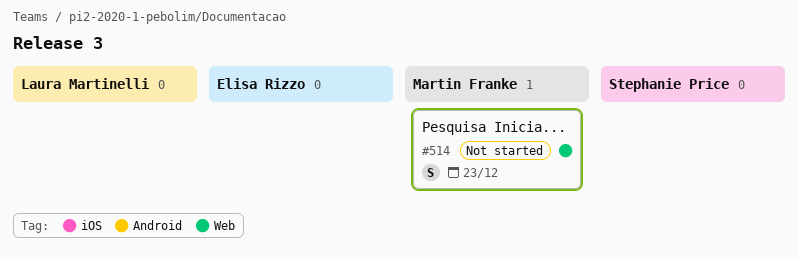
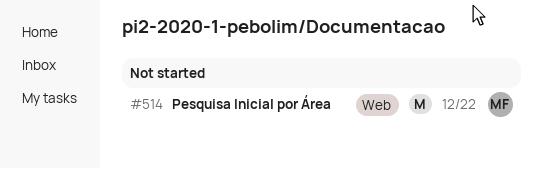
#514, estimate: S -> M
#514, due: Dec 23 -> Dec 22

